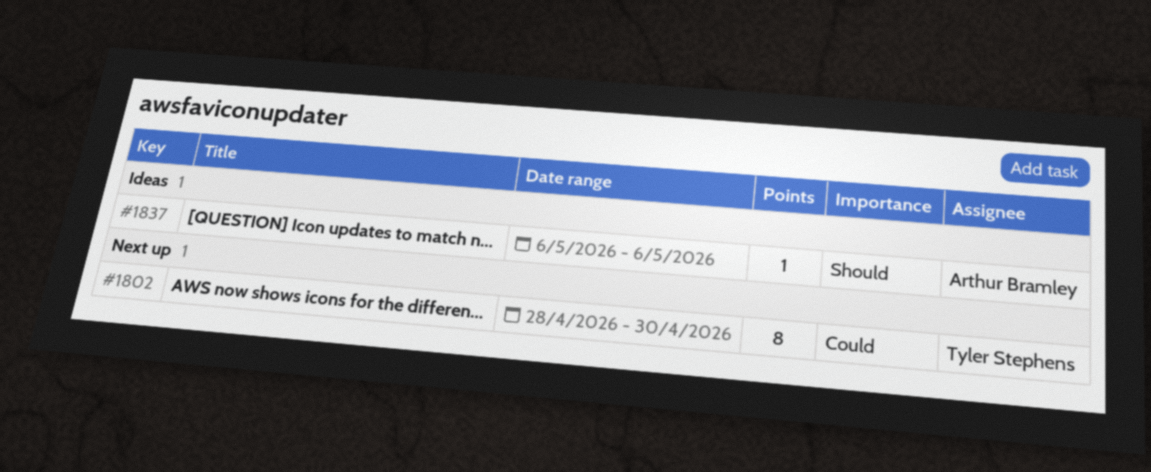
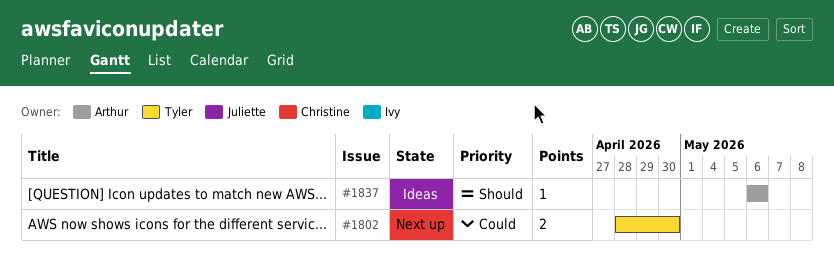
#1802, estimate: 8 -> 2

